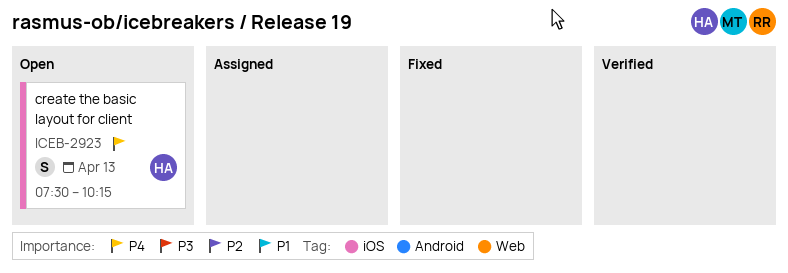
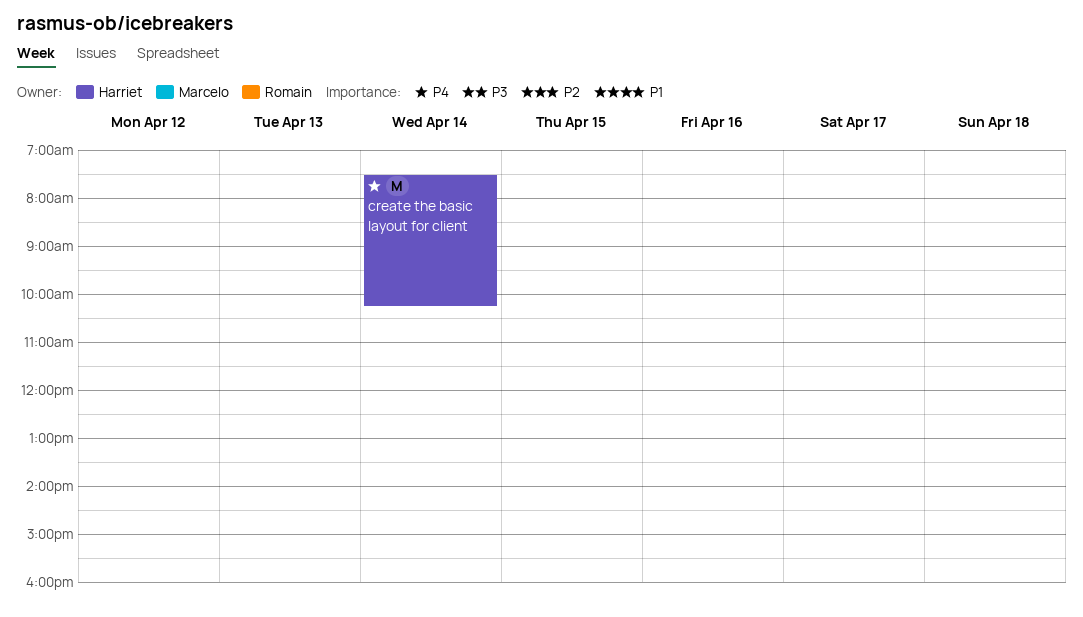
create the basic layout for client, estimate: S -> M
create the basic layout for client, day: Apr 13 -> Apr 14

